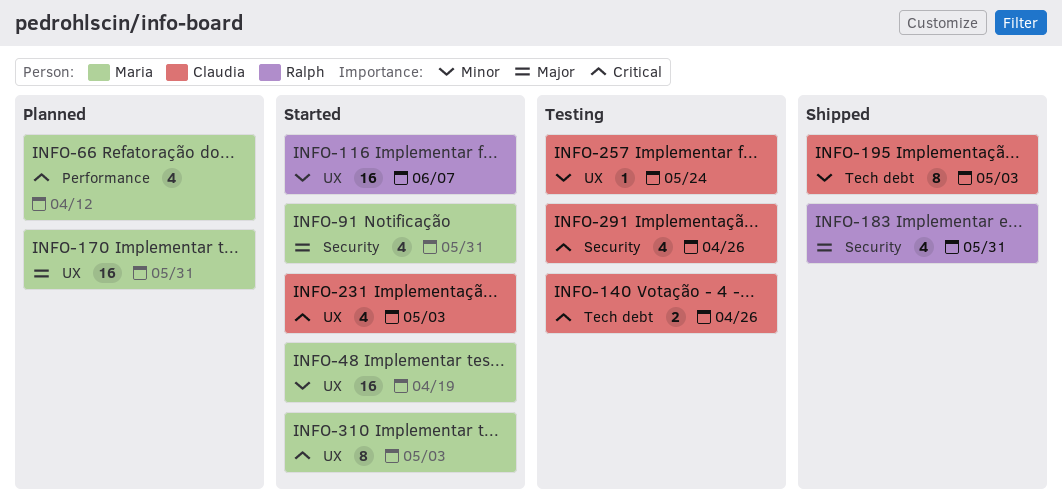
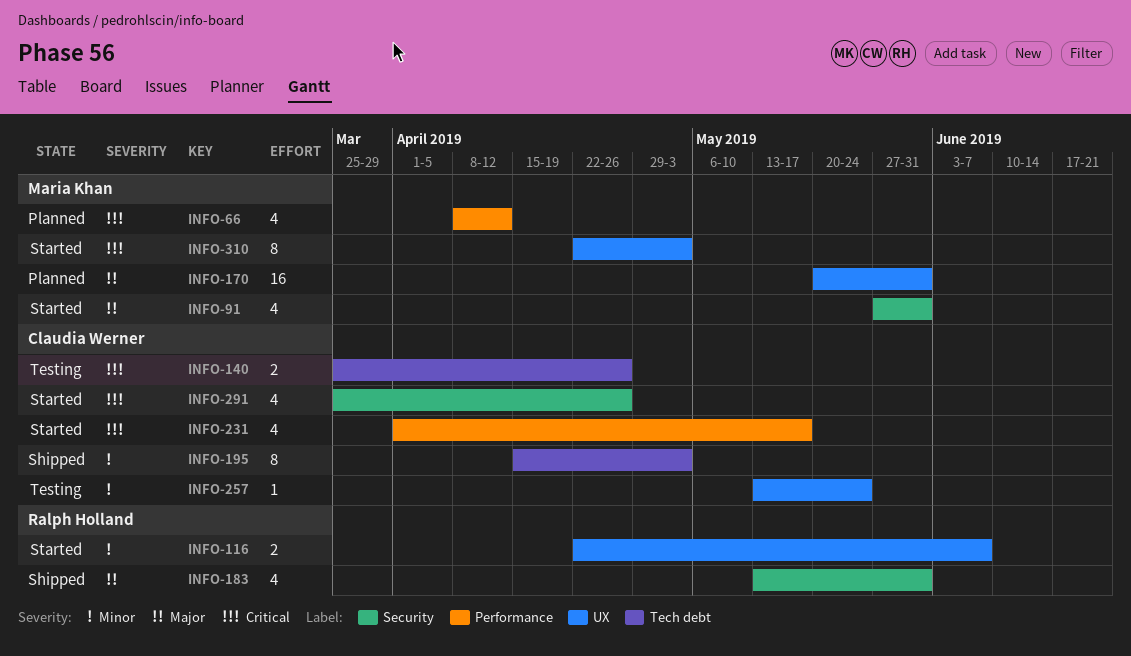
INFO-48: present -> none
INFO-116, estimate: 16 -> 2
INFO-231, label: UX -> Performance
INFO-231, due: May 3 -> May 17
INFO-291, status: Testing -> Started

